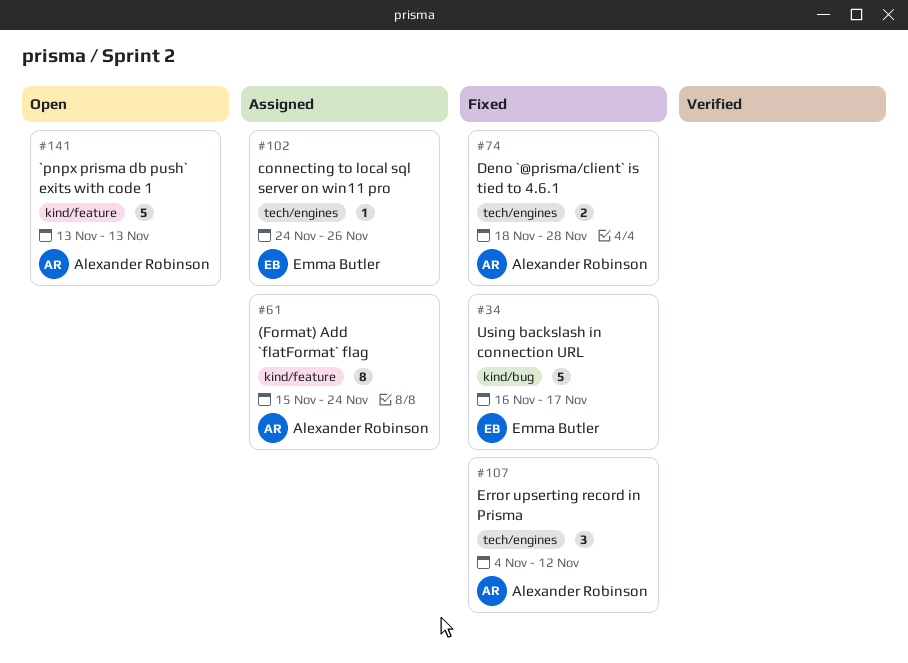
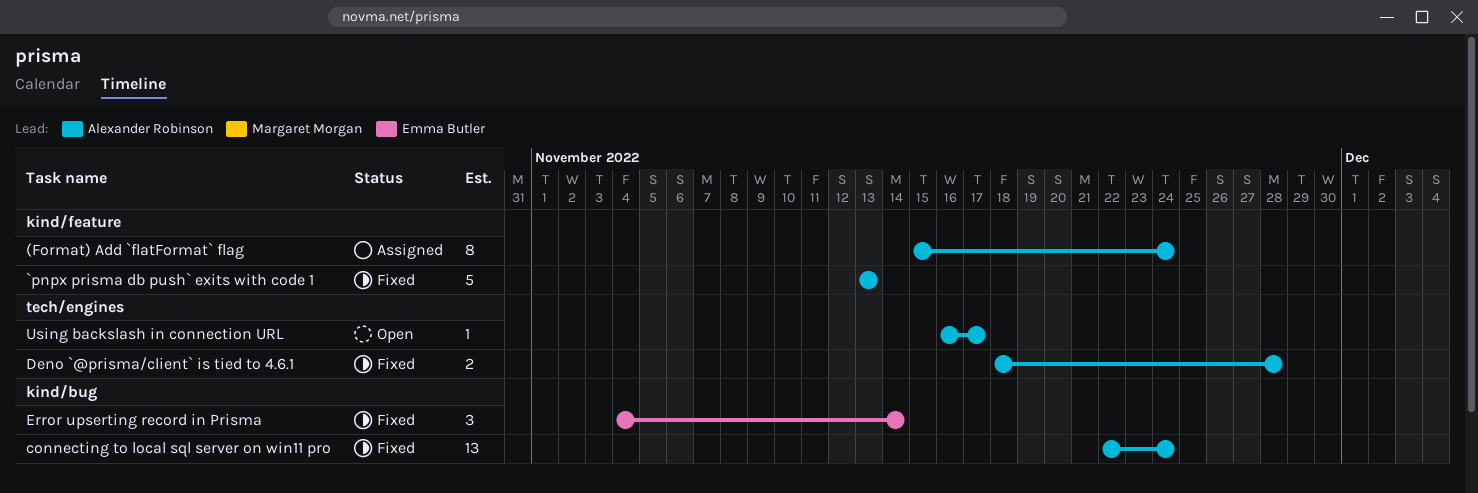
`pnpx prisma db push` exits with code 1, status: Open -> Fixed
connecting to local sql server on win11 pro, status: Assigned -> Fixed
connecting to local sql server on win11 pro, owner: Emma Butler -> Alexander Robinson
connecting to local sql server on win11 pro, label: tech/engines -> kind/bug
connecting to local sql server on win11 pro, estimate: 1 -> 13
connecting to local sql server on win11 pro, start: Nov 24 -> Nov 22
connecting to local sql server on win11 pro, due: Nov 26 -> Nov 24
Error upserting record in Prisma, owner: Alexander Robinson -> Emma Butler
Error upserting record in Prisma, label: tech/engines -> kind/bug
Error upserting record in Prisma, due: Nov 12 -> Nov 14
Using backslash in connection URL, status: Fixed -> Open
Using backslash in connection URL, owner: Emma Butler -> Alexander Robinson
Using backslash in connection URL, label: kind/bug -> tech/engines
Using backslash in connection URL, estimate: 5 -> 1

